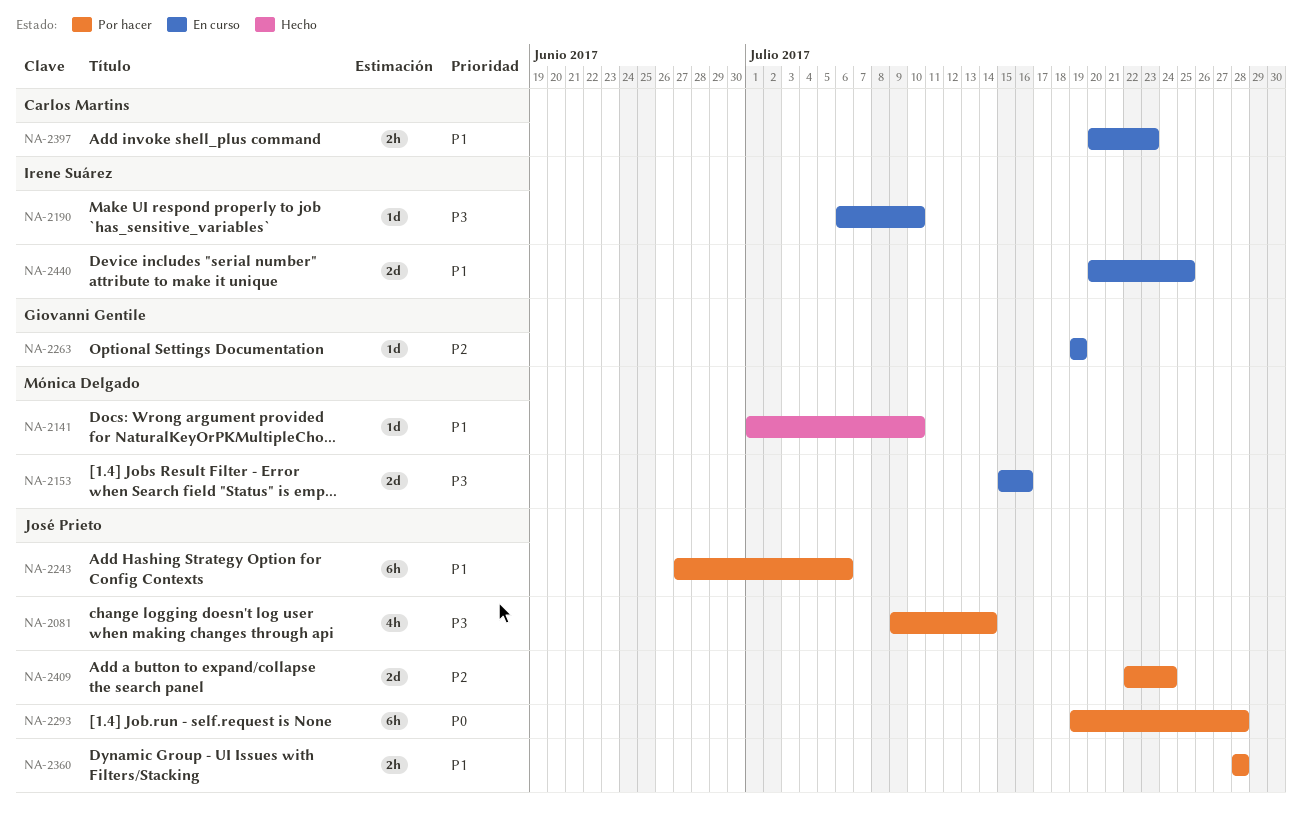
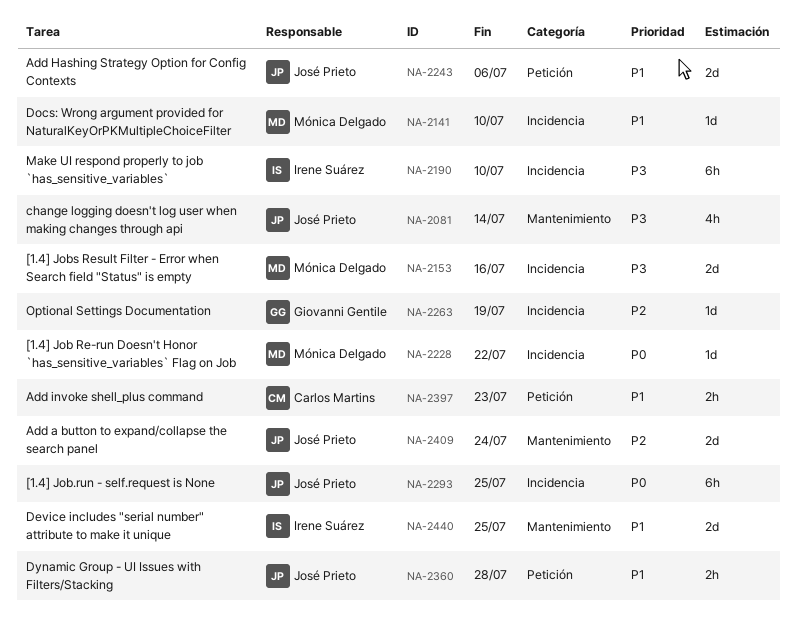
NA-2190, estimate: 1d -> 6h
NA-2228: none -> present
NA-2243, estimate: 6h -> 2d
NA-2293, due: Jul 28 -> Jul 25

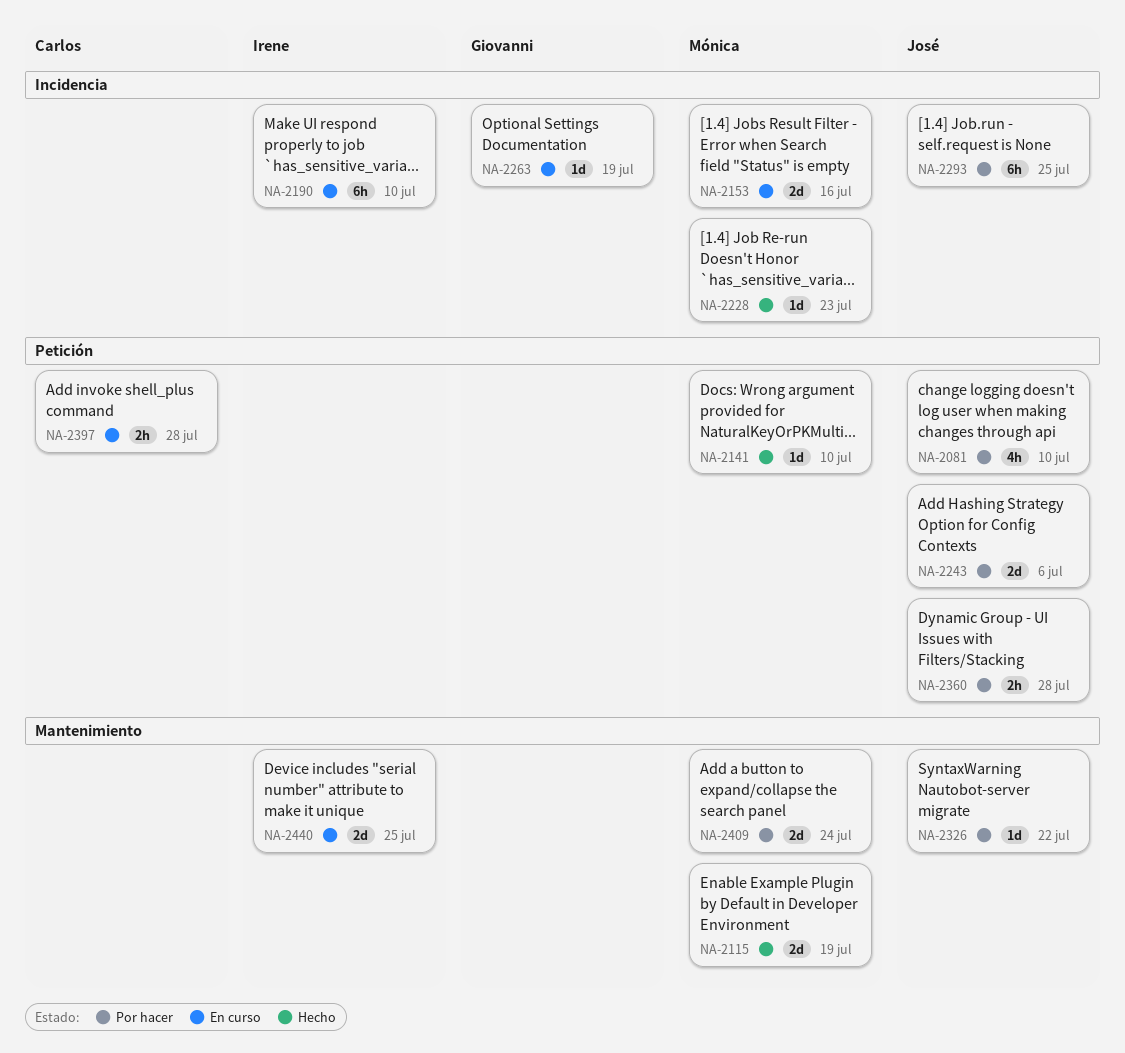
NA-2081, label: Mantenimiento -> Petición
NA-2081, due: Jul 14 -> Jul 10
NA-2115: none -> present
NA-2141, label: Incidencia -> Petición
NA-2228, due: Jul 22 -> Jul 23
NA-2326: none -> present
NA-2397, due: Jul 23 -> Jul 28
NA-2409, owner: José Prieto -> Mónica Delgado

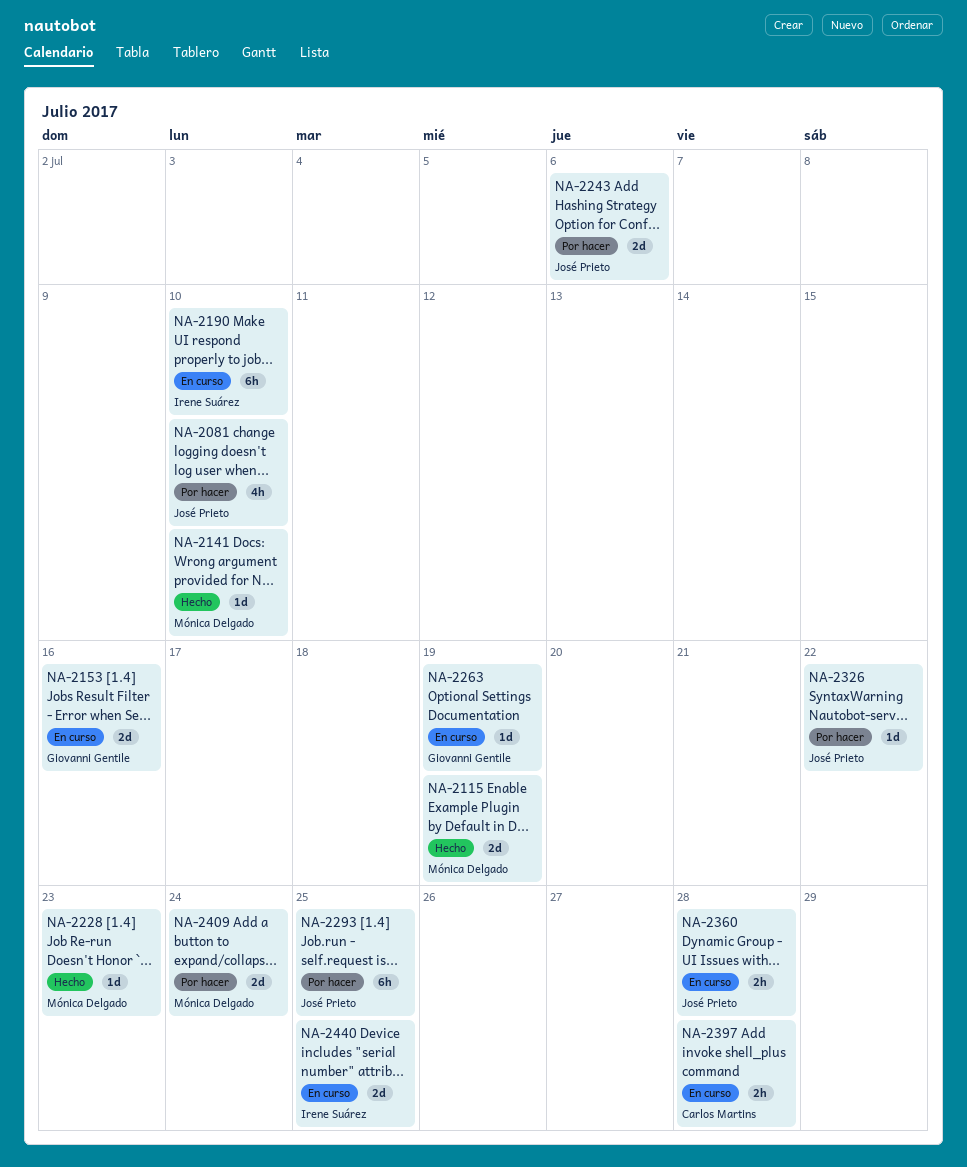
NA-2153, owner: Mónica Delgado -> Giovanni Gentile
NA-2360, status: Por hacer -> En curso

